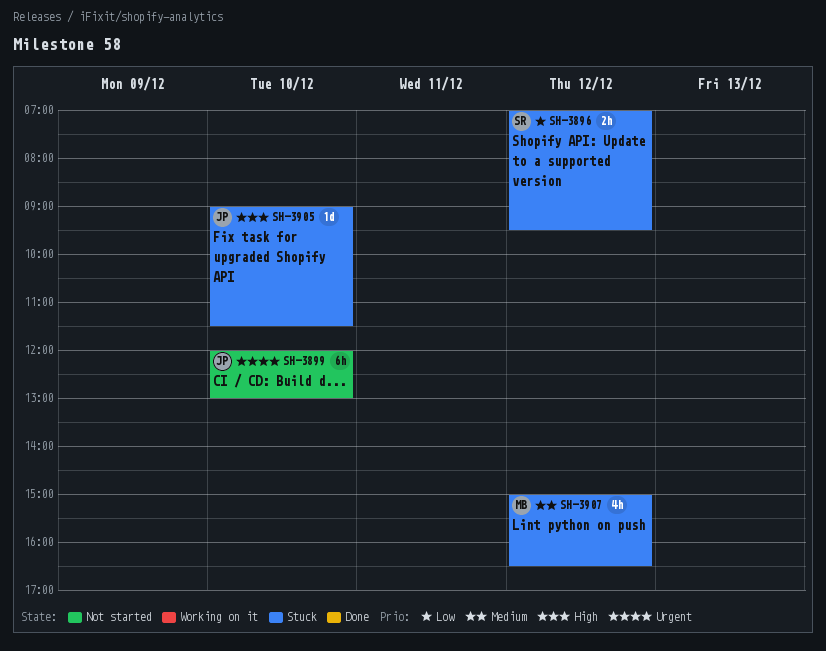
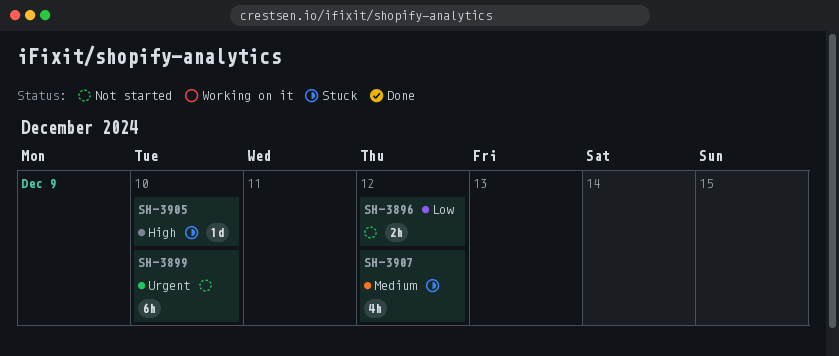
SH-3896, status: Stuck -> Not started

